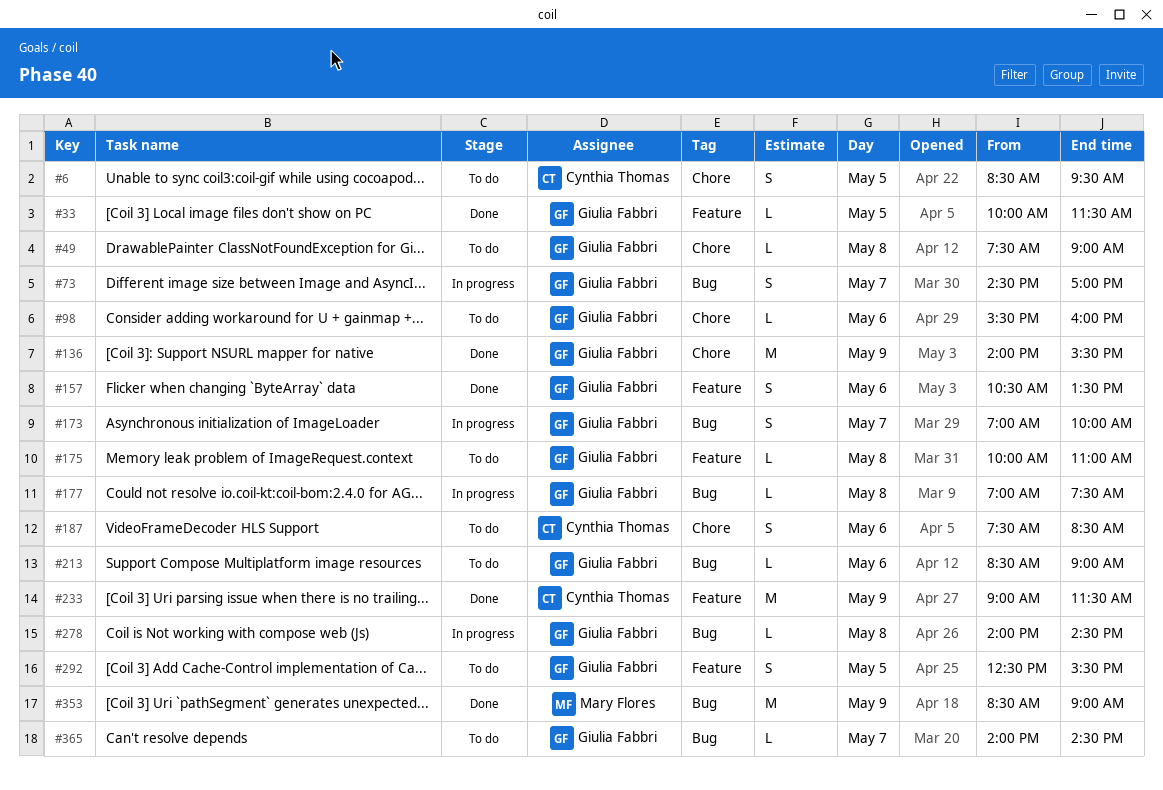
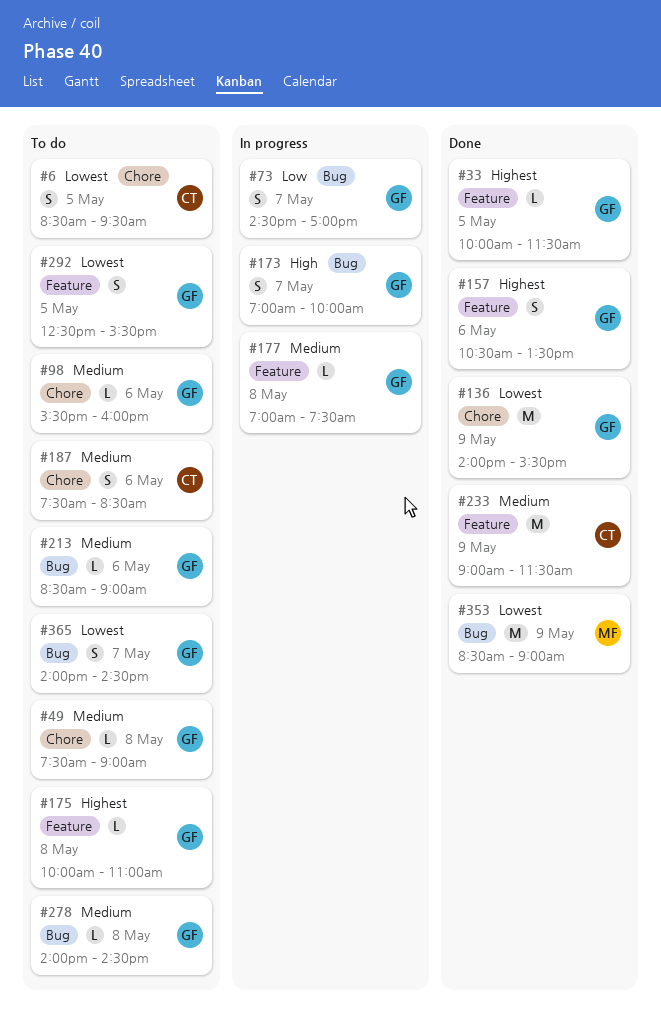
#177, label: Bug -> Feature
#278, status: In progress -> To do
#365, estimate: L -> S

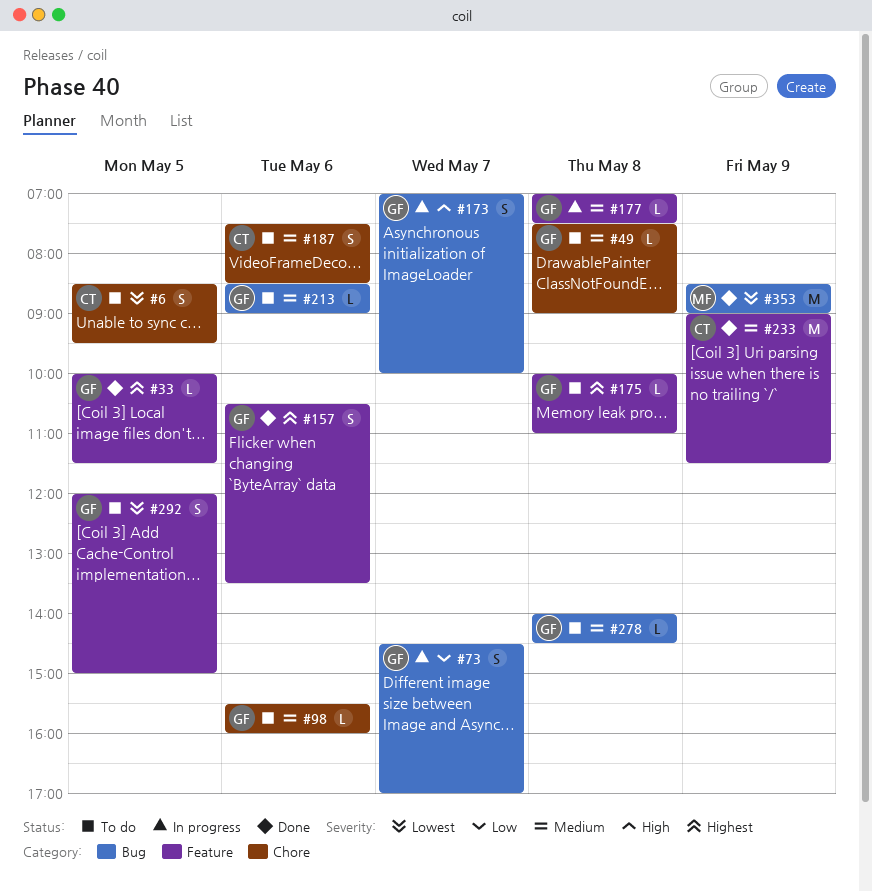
#136: present -> none
#292, begins: 12:30 -> 12:00
#292, ends: 15:30 -> 15:00
#365: present -> none

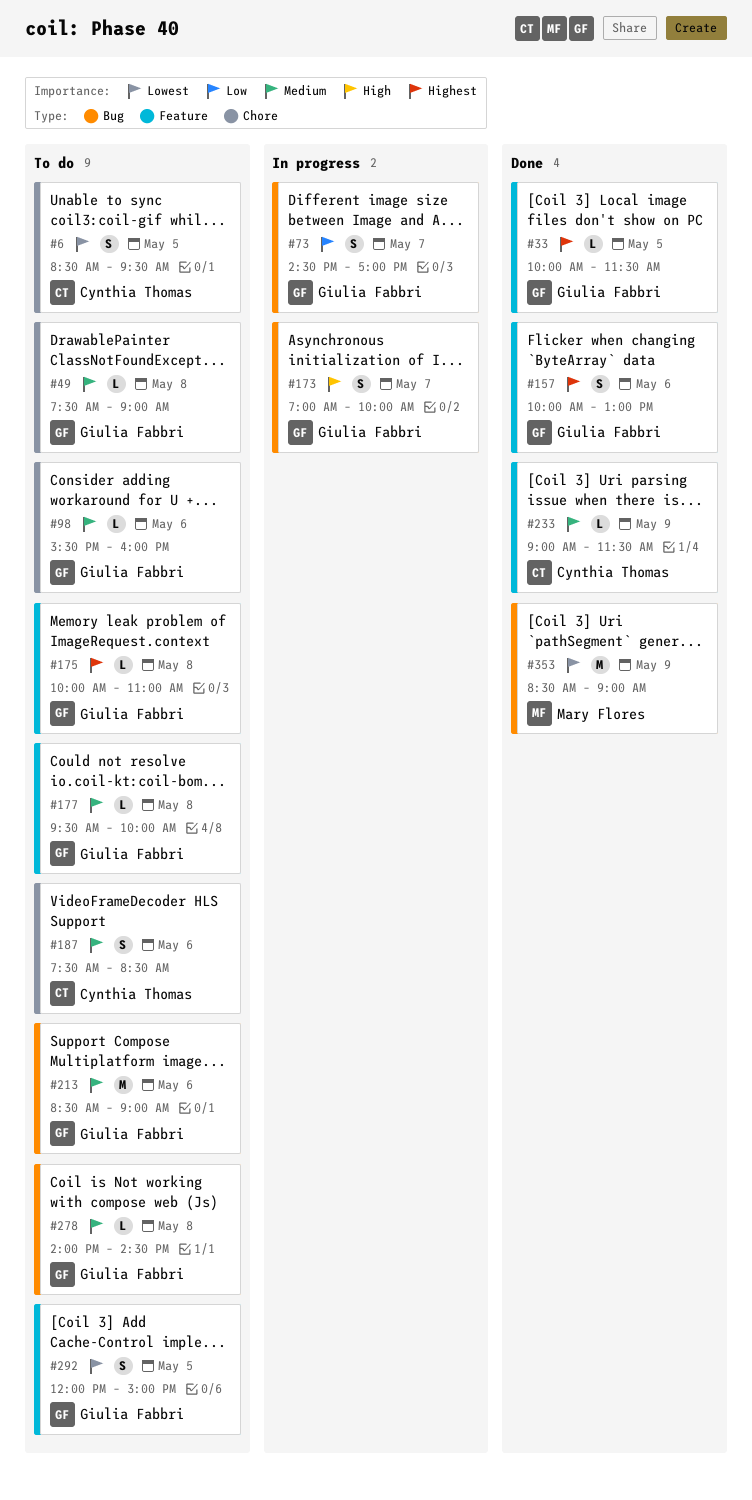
#157, begins: 10:30 -> 10:00
#157, ends: 13:30 -> 13:00
#177, status: In progress -> To do
#177, begins: 07:00 -> 09:30
#177, ends: 07:30 -> 10:00
#213, estimate: L -> M
#233, estimate: M -> L

